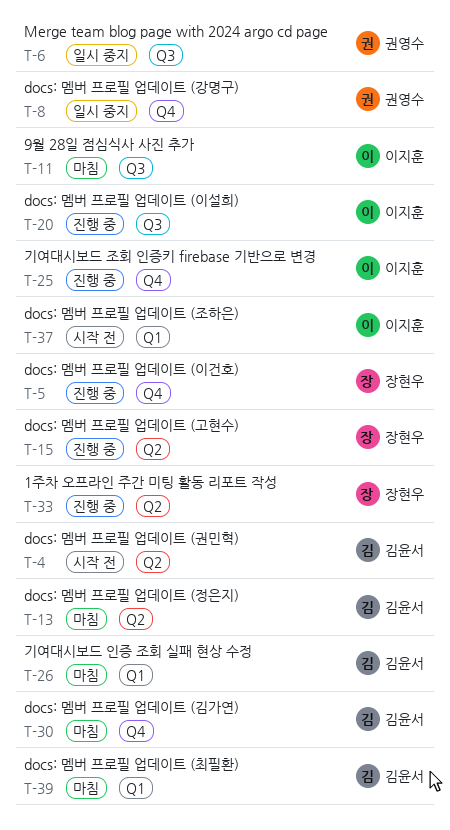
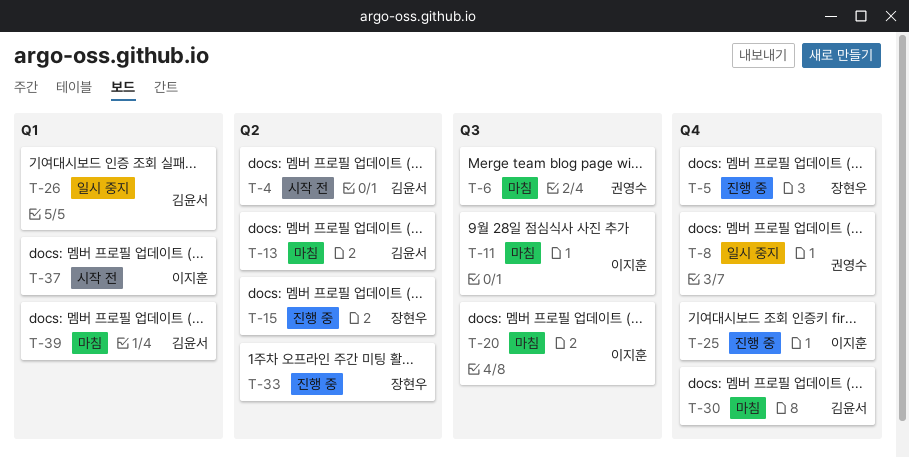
T-6, status: 일시 중지 -> 마침
T-20, status: 진행 중 -> 마침
T-26, status: 마침 -> 일시 중지

